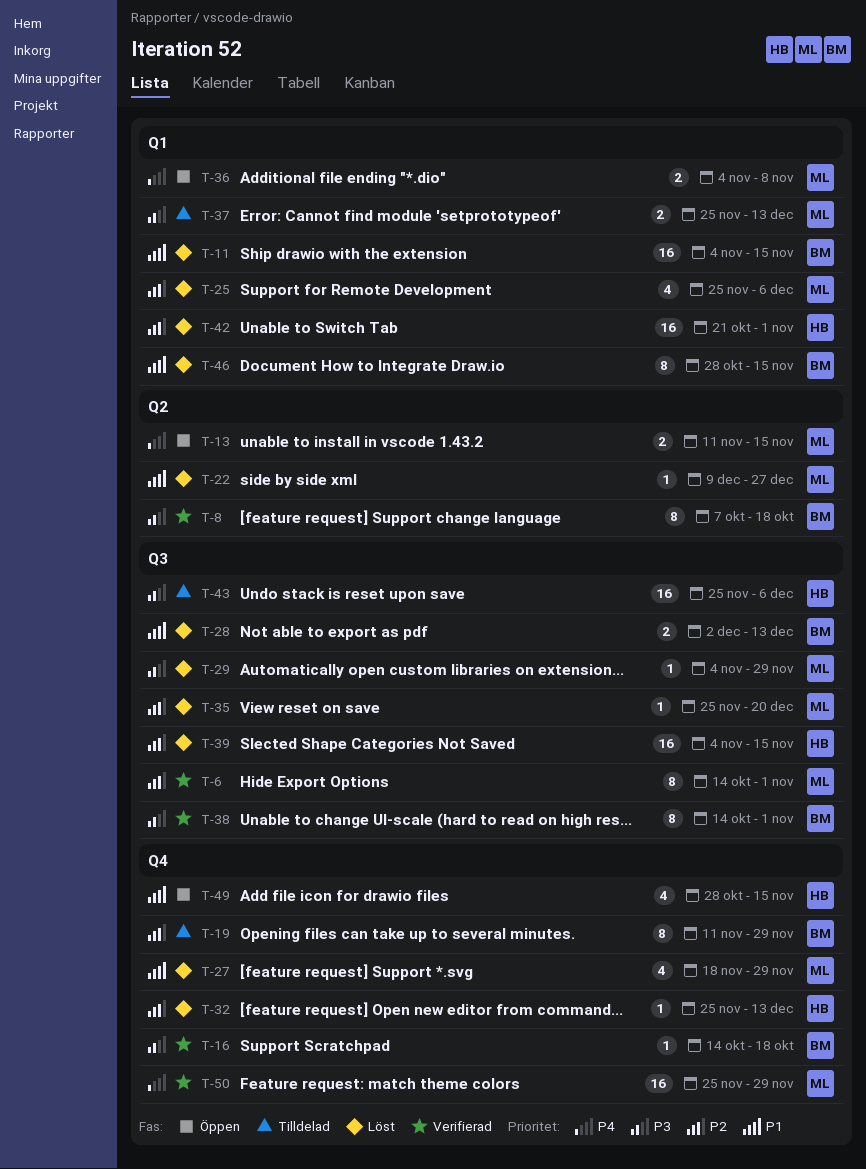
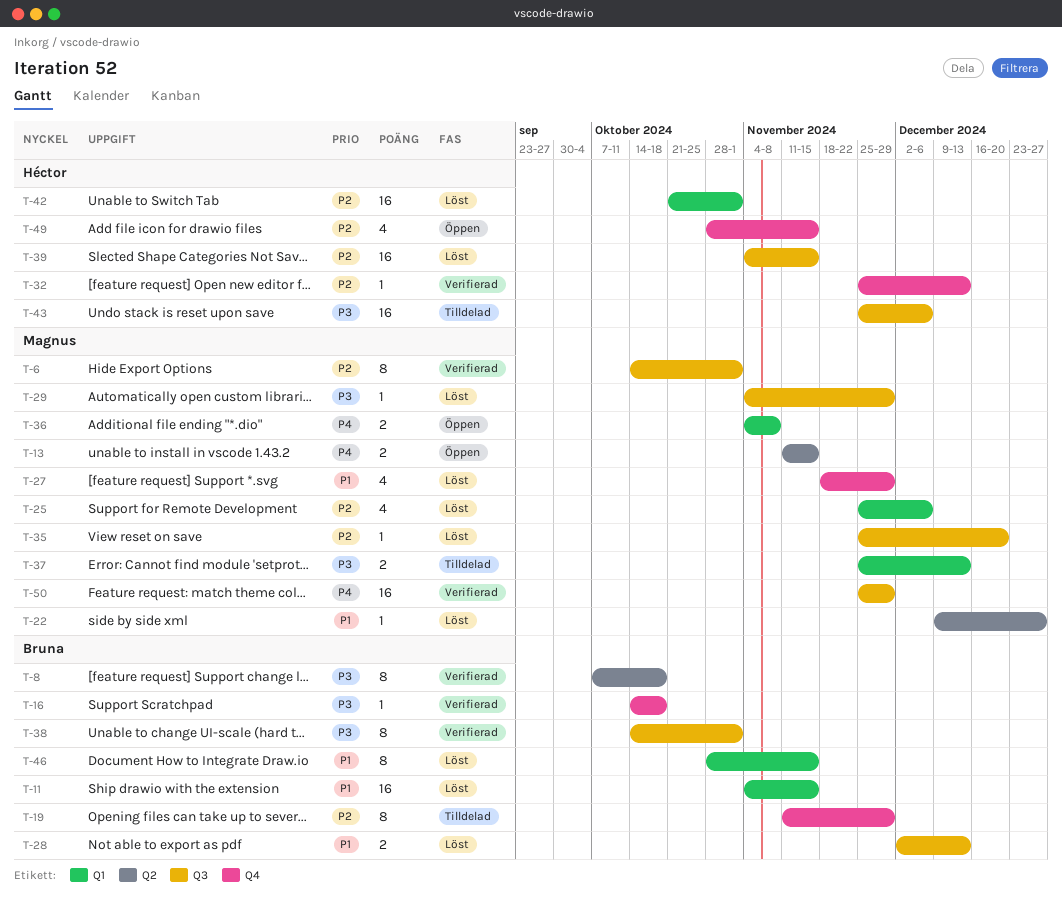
T-32, status: Löst -> Verifierad
T-49, priority: P1 -> P2
T-50, label: Q4 -> Q3

